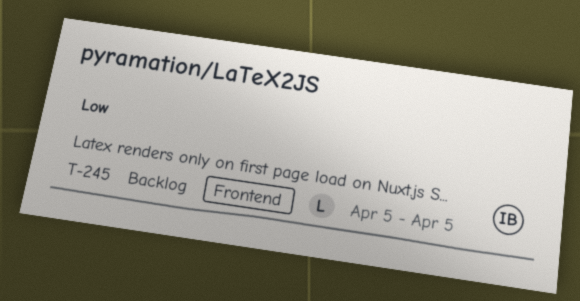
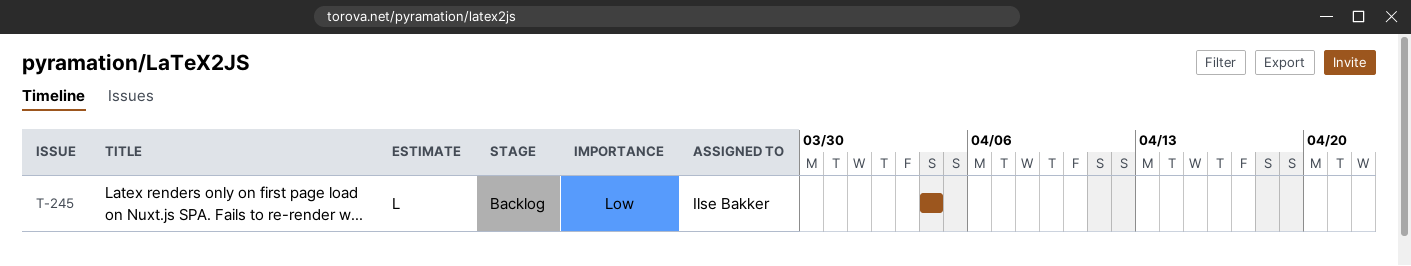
T-245, start: Apr 5 -> Apr 4
T-245, due: Apr 5 -> Apr 4

